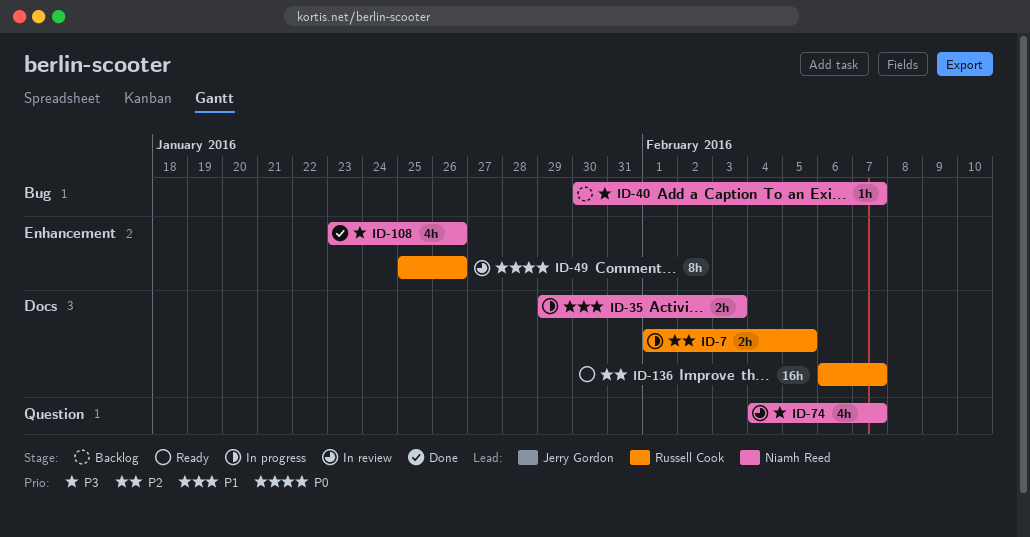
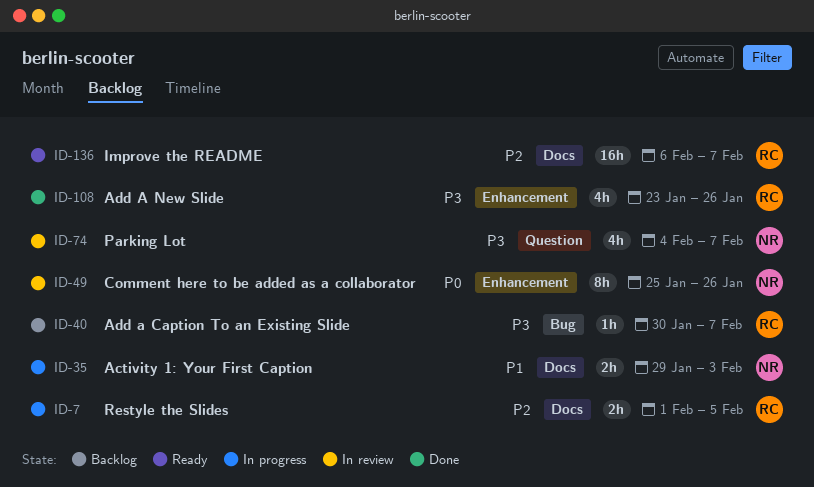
ID-40, owner: Niamh Reed -> Russell Cook
ID-49, owner: Russell Cook -> Niamh Reed
ID-108, owner: Niamh Reed -> Russell Cook

